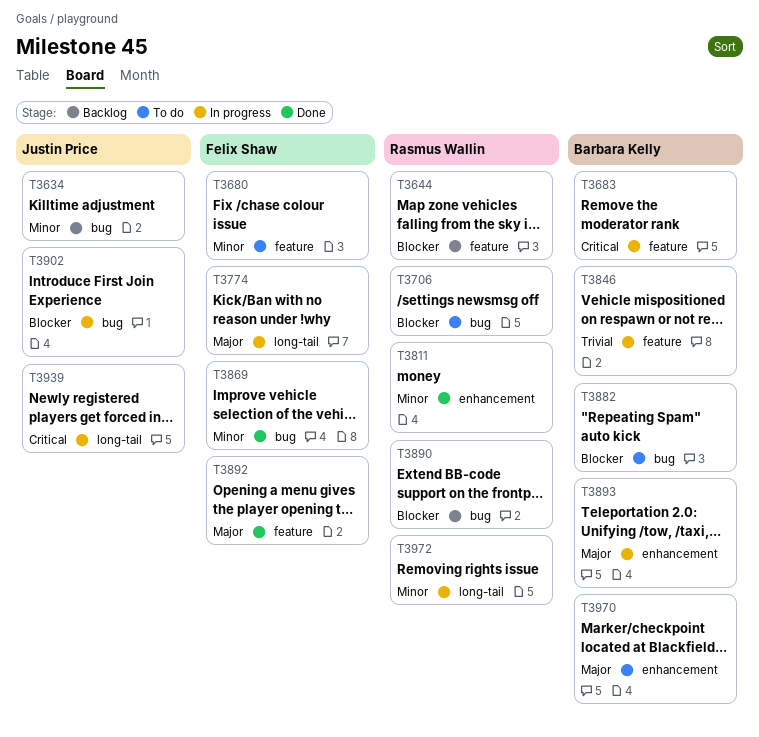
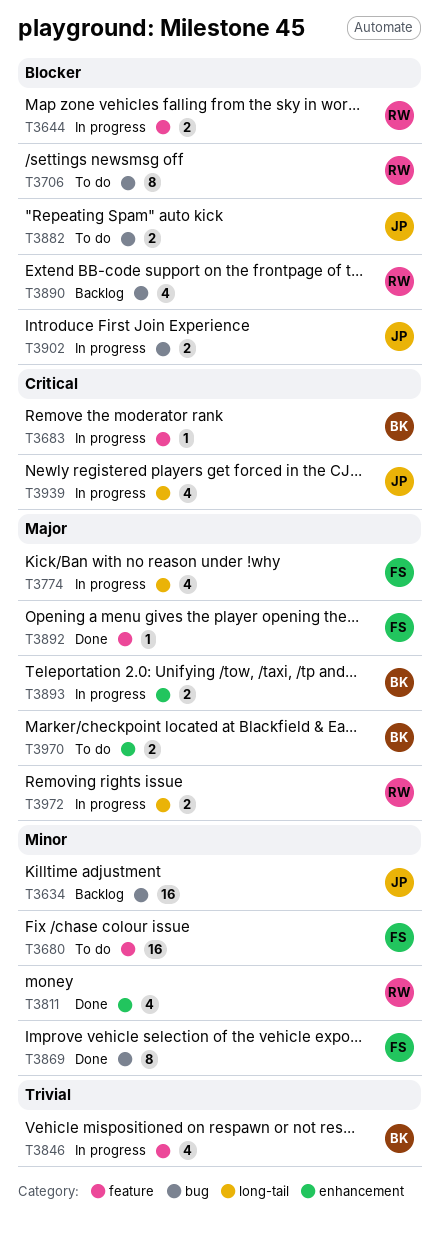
T3644, status: Backlog -> In progress
T3882, owner: Barbara Kelly -> Justin Price
T3972, priority: Minor -> Major

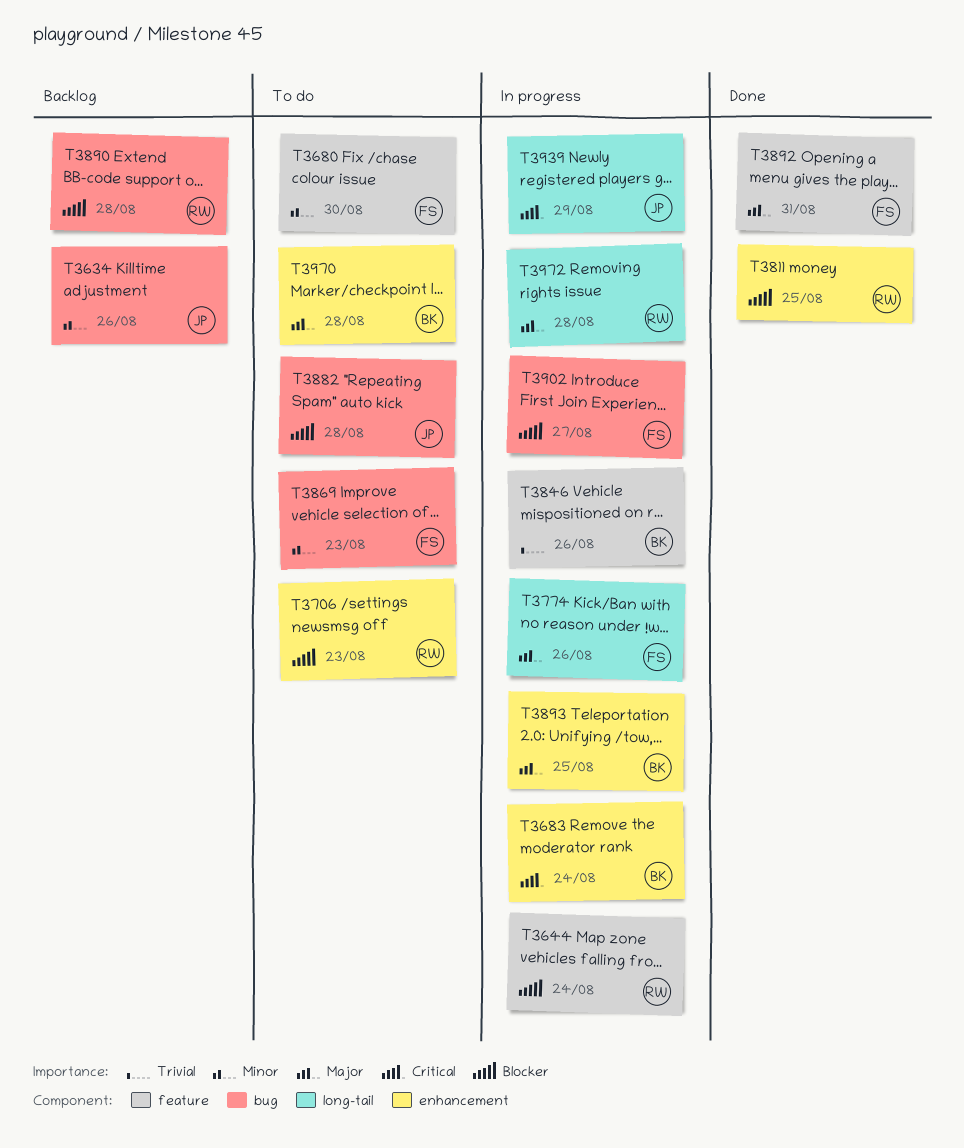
T3683, label: feature -> enhancement
T3706, label: bug -> enhancement
T3811, priority: Minor -> Blocker
T3869, status: Done -> To do
T3902, owner: JP -> FS

